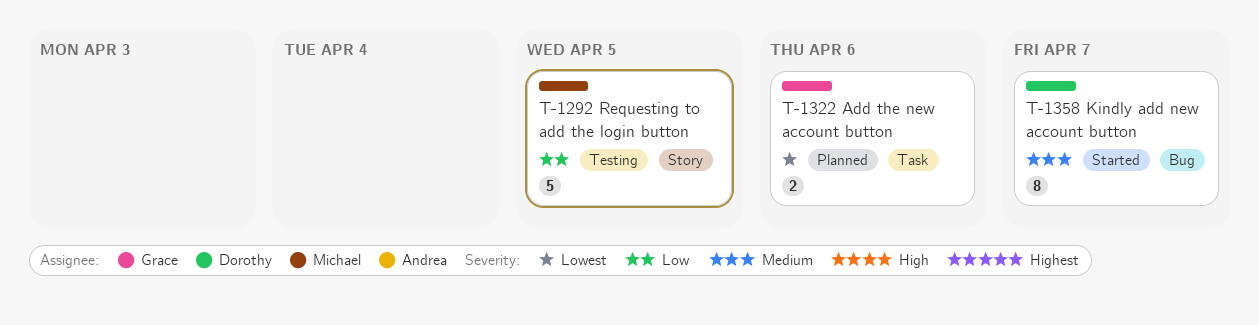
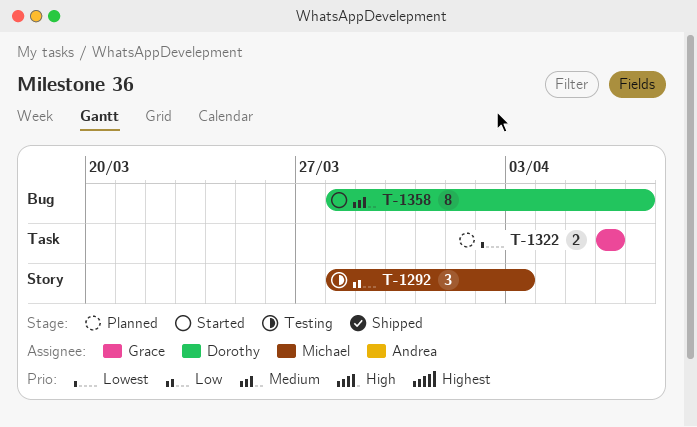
T-1292, estimate: 5 -> 3
T-1292, due: Apr 5 -> Apr 3

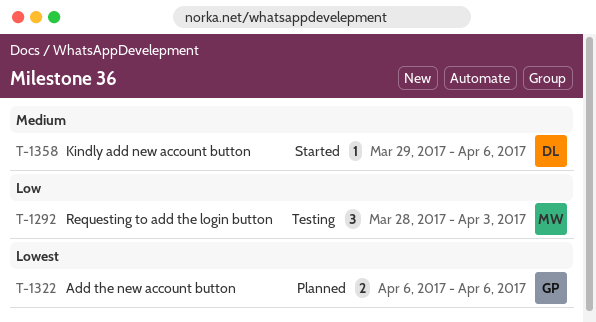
T-1358, estimate: 8 -> 1
T-1358, start: Mar 28 -> Mar 29
T-1358, due: Apr 7 -> Apr 6

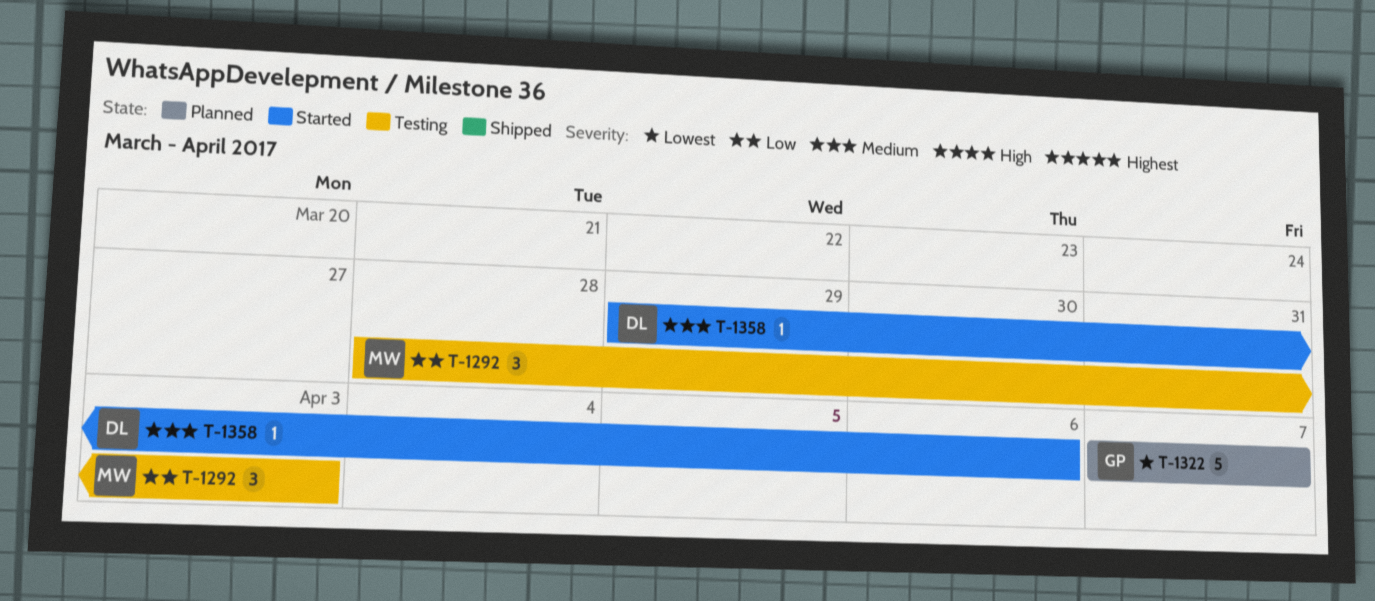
T-1322, estimate: 2 -> 5
T-1322, start: Apr 6 -> Apr 7
T-1322, due: Apr 6 -> Apr 7

